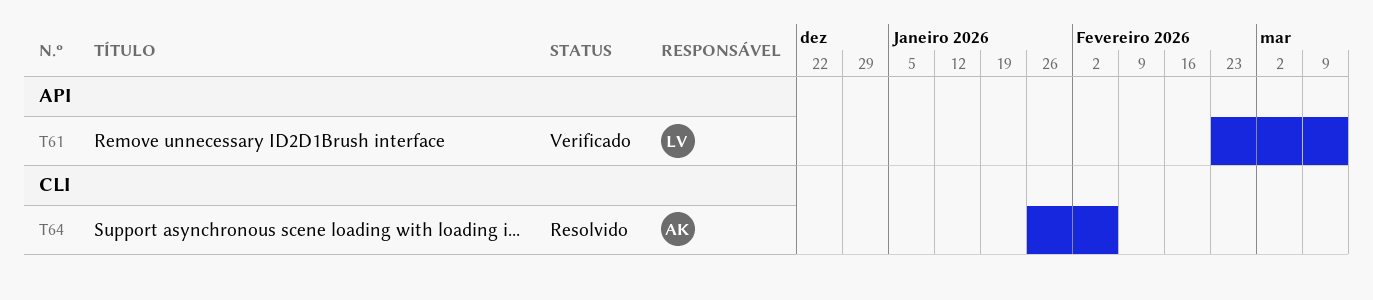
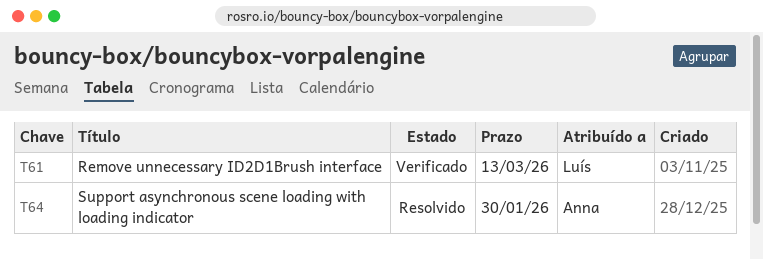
T64, due: Feb 6 -> Jan 30

